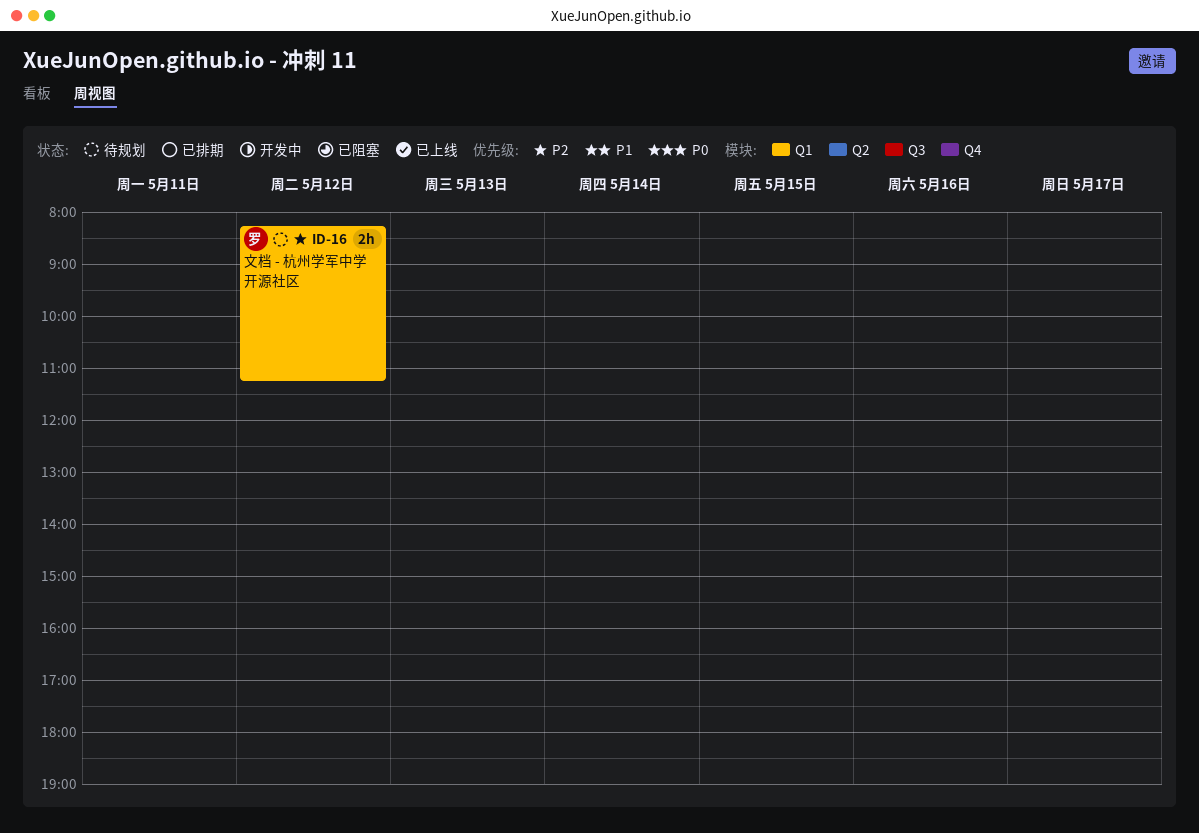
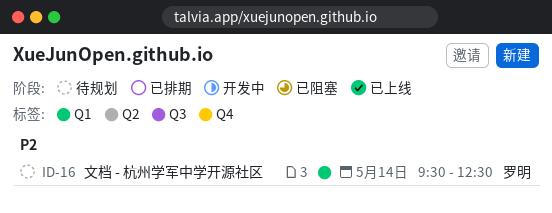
ID-16, day: May 12 -> May 14
ID-16, begins: 08:15 -> 09:30
ID-16, ends: 11:15 -> 12:30

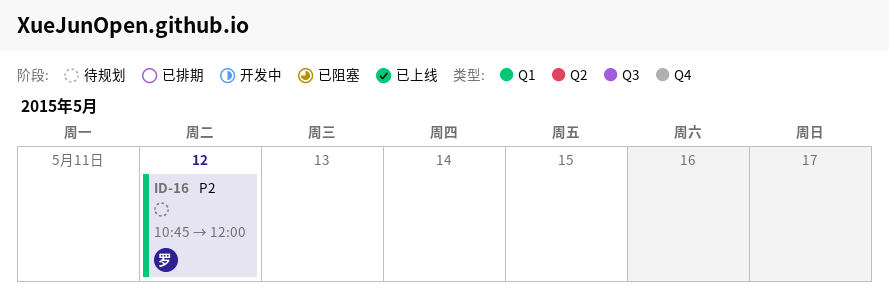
ID-16, day: May 14 -> May 12
ID-16, begins: 09:30 -> 10:45
ID-16, ends: 12:30 -> 12:00

